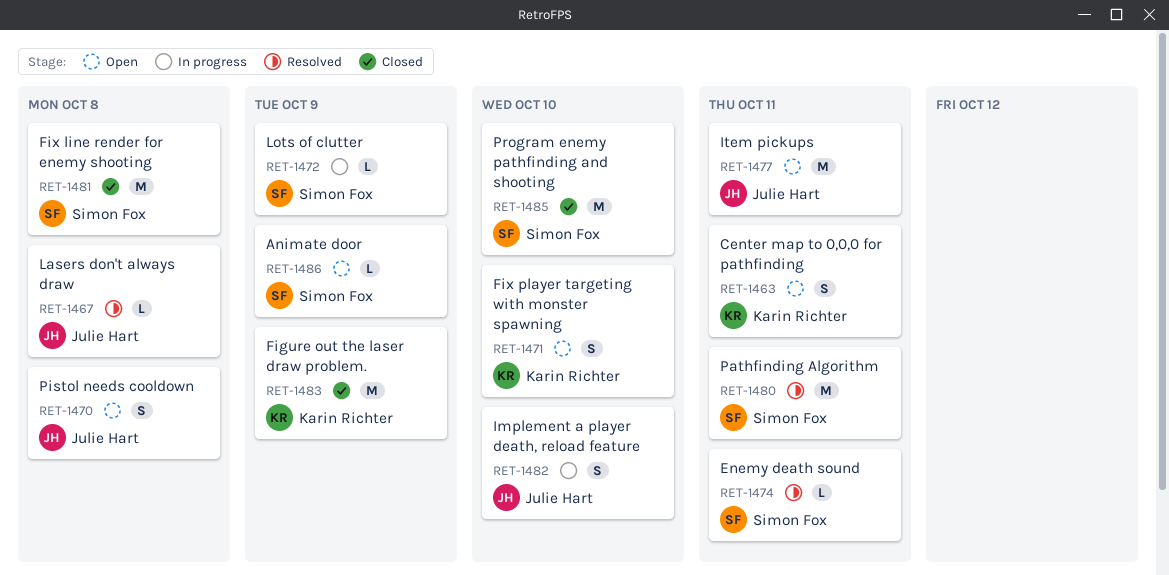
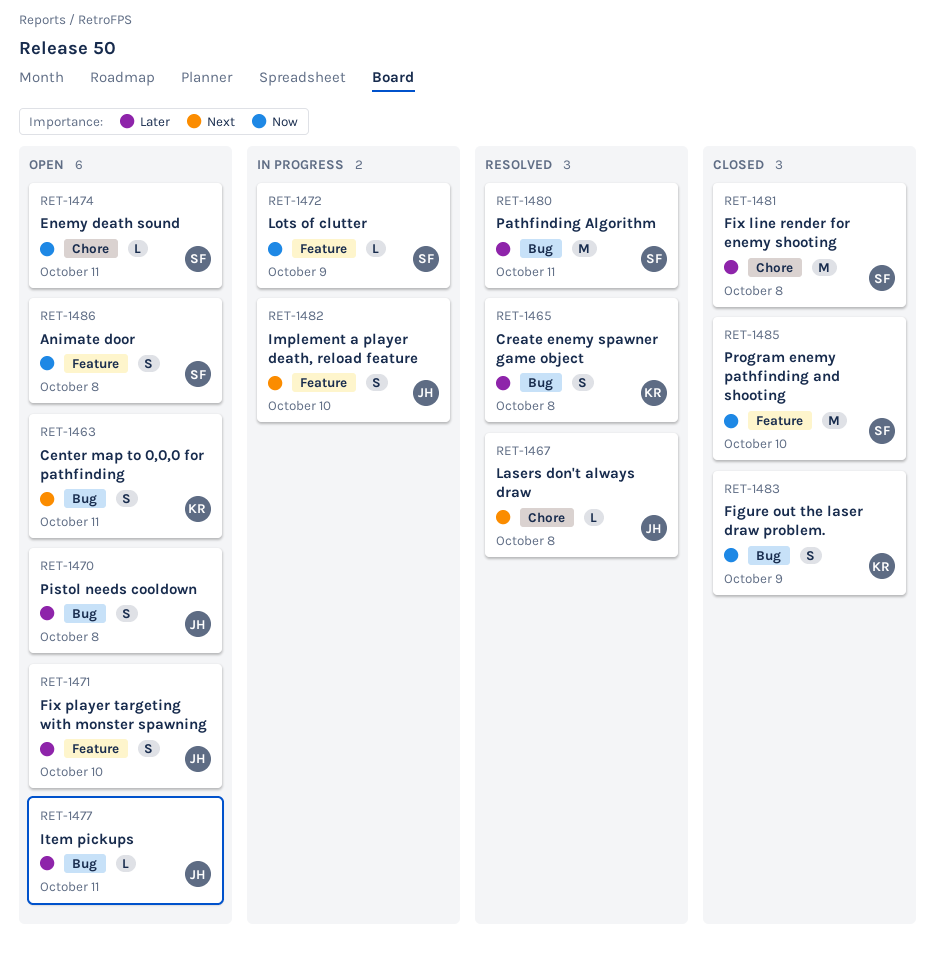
RET-1465: none -> present
RET-1471, owner: Karin Richter -> Julie Hart
RET-1474, status: Resolved -> Open
RET-1477, estimate: M -> L
RET-1483, estimate: M -> S
RET-1486, estimate: L -> S
RET-1486, due: Oct 9 -> Oct 8

